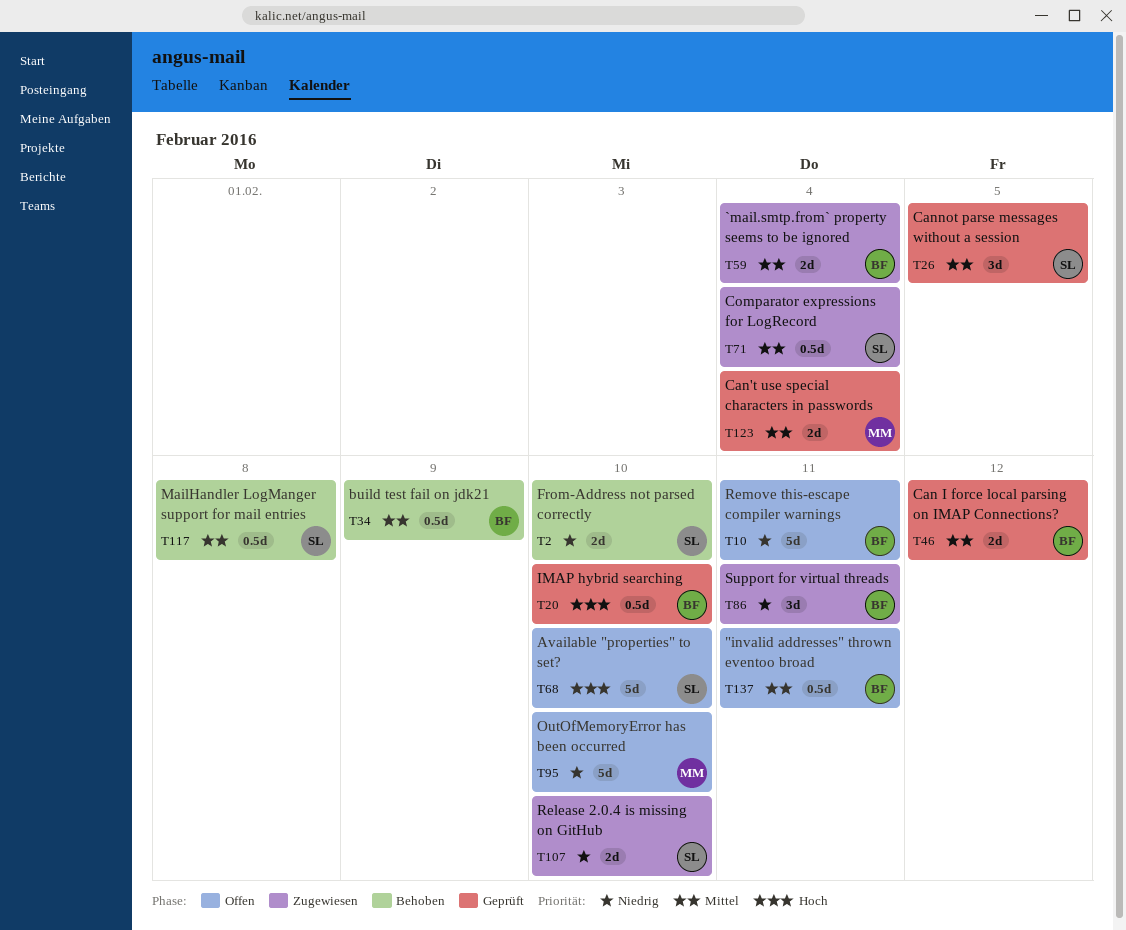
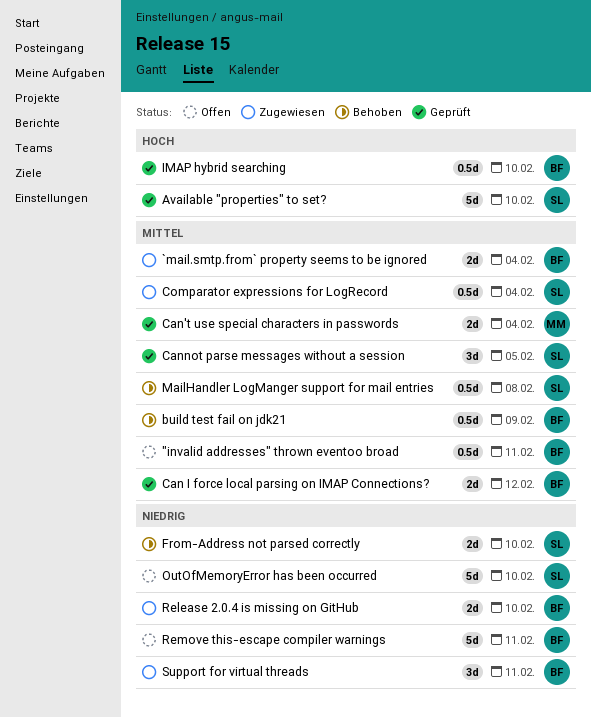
Available "properties" to set?, status: Offen -> Geprüft
OutOfMemoryError has been occurred, owner: MM -> SL
Release 2.0.4 is missing on GitHub, owner: SL -> BF

